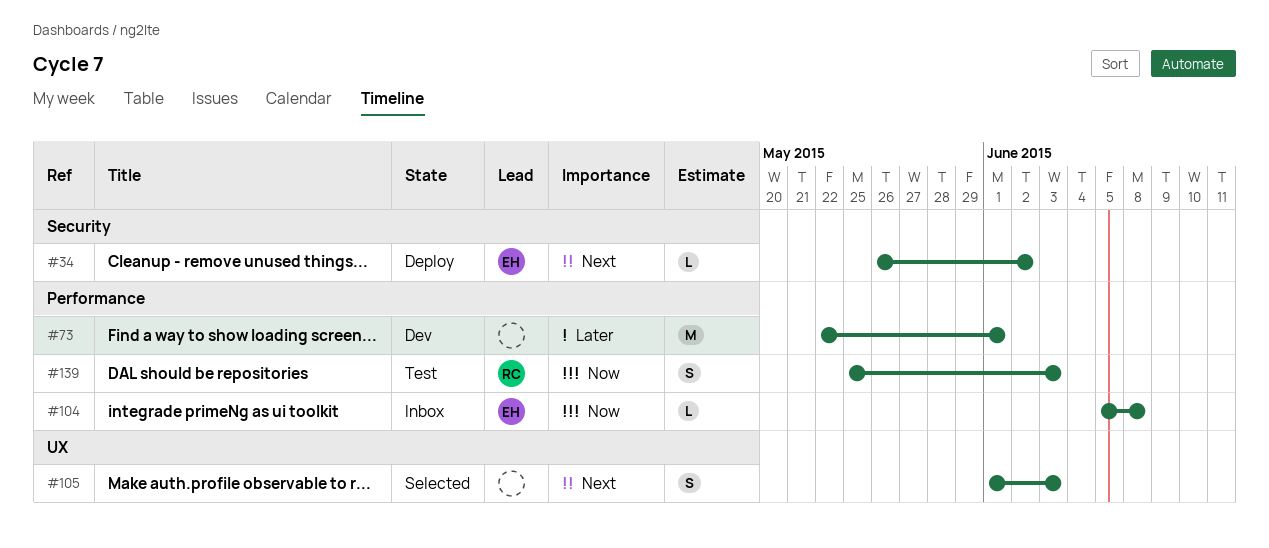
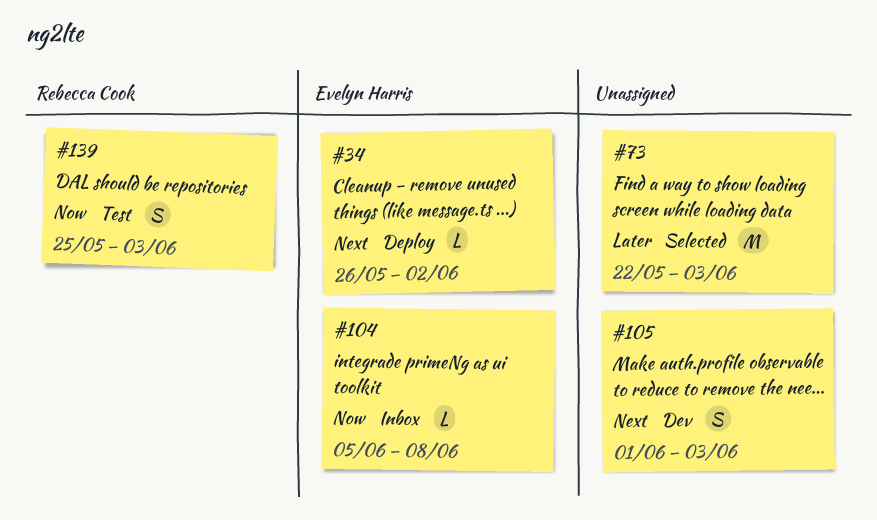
#73, status: Dev -> Selected
#73, due: Jun 1 -> Jun 3
#105, status: Selected -> Dev

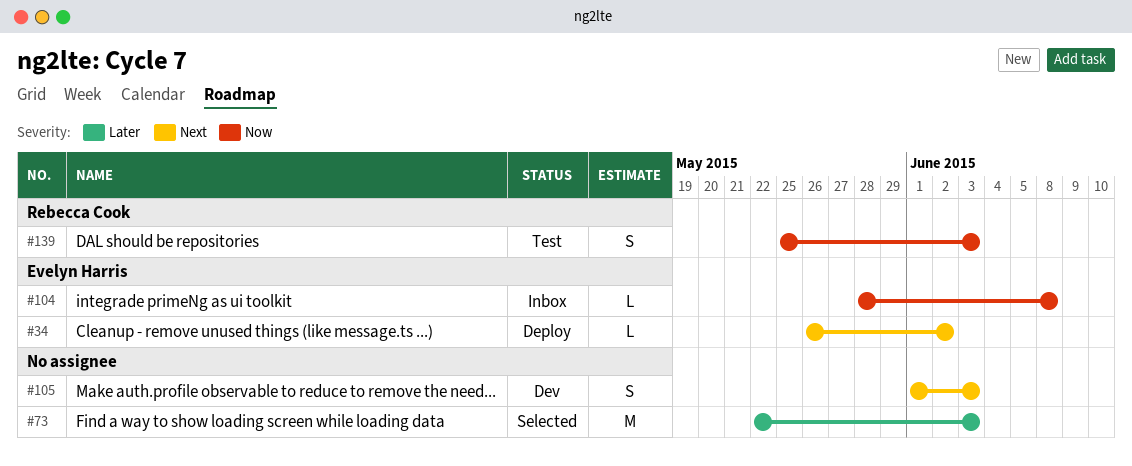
#104, start: Jun 5 -> May 28

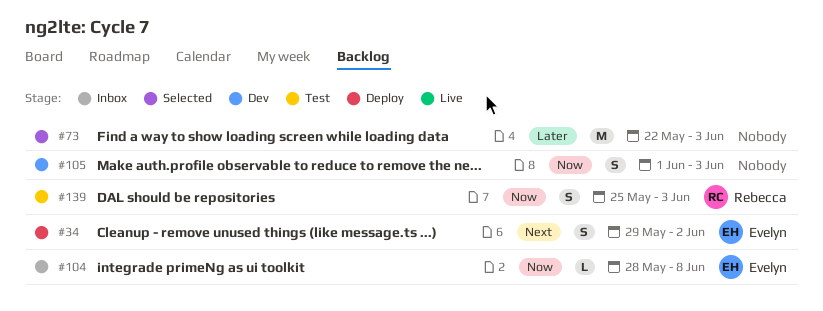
#34, estimate: L -> S
#34, start: May 26 -> May 29
#105, priority: Next -> Now

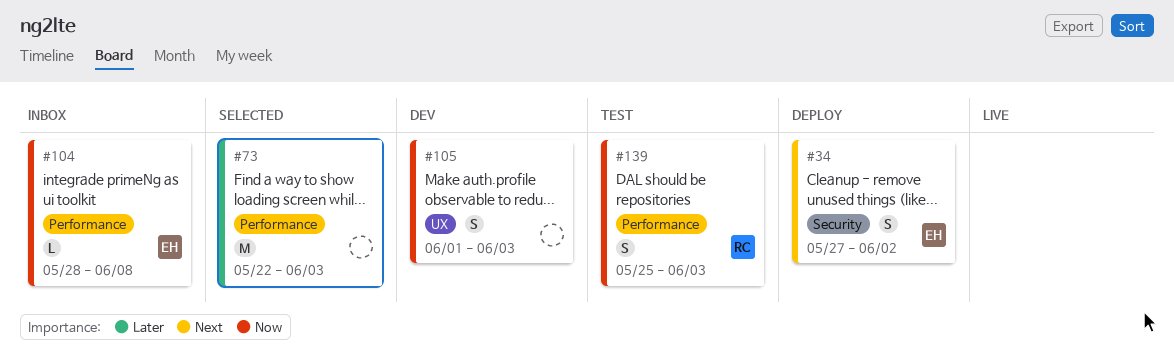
#34, start: May 29 -> May 27

